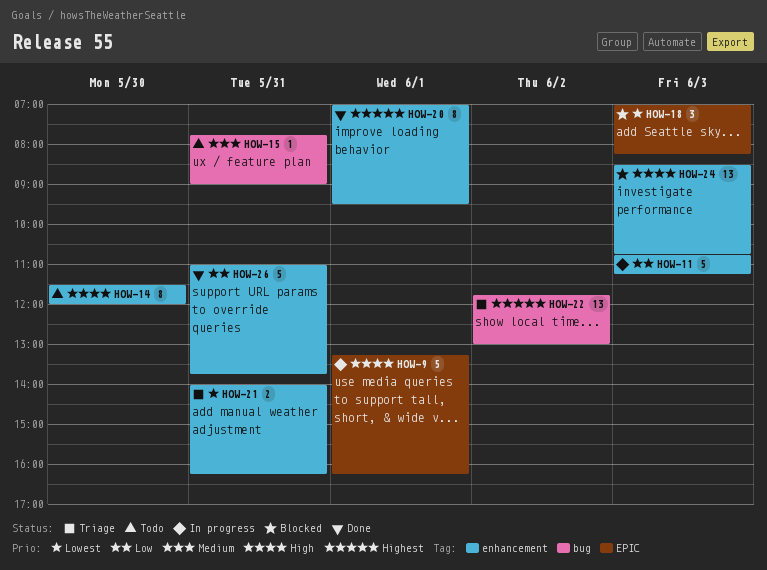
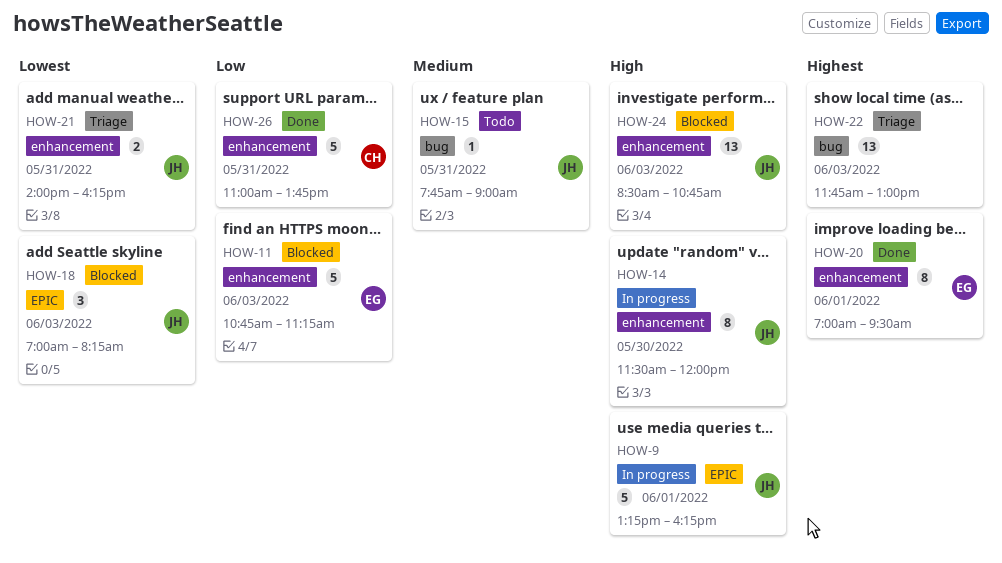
HOW-11, status: In progress -> Blocked
HOW-14, status: Todo -> In progress
HOW-22, day: Jun 2 -> Jun 3

